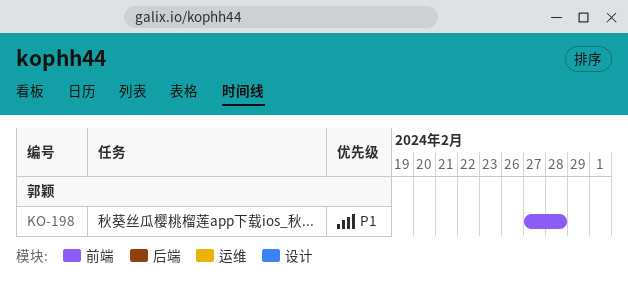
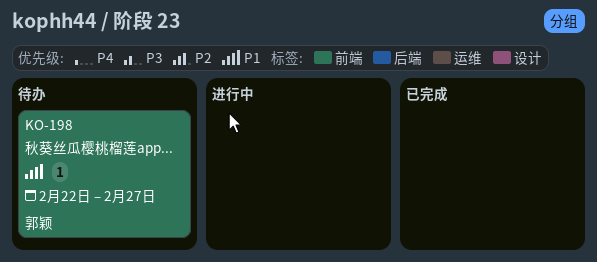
KO-198, start: Feb 27 -> Feb 22
KO-198, due: Feb 28 -> Feb 27

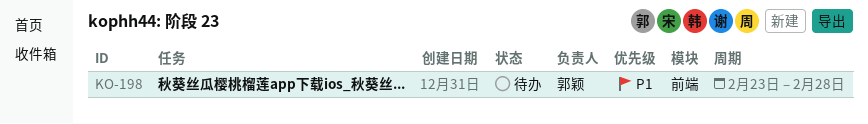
KO-198, start: Feb 22 -> Feb 23
KO-198, due: Feb 27 -> Feb 28

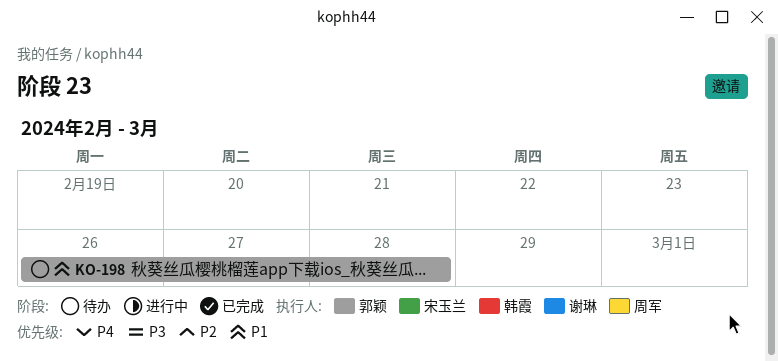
KO-198, start: Feb 23 -> Feb 26

